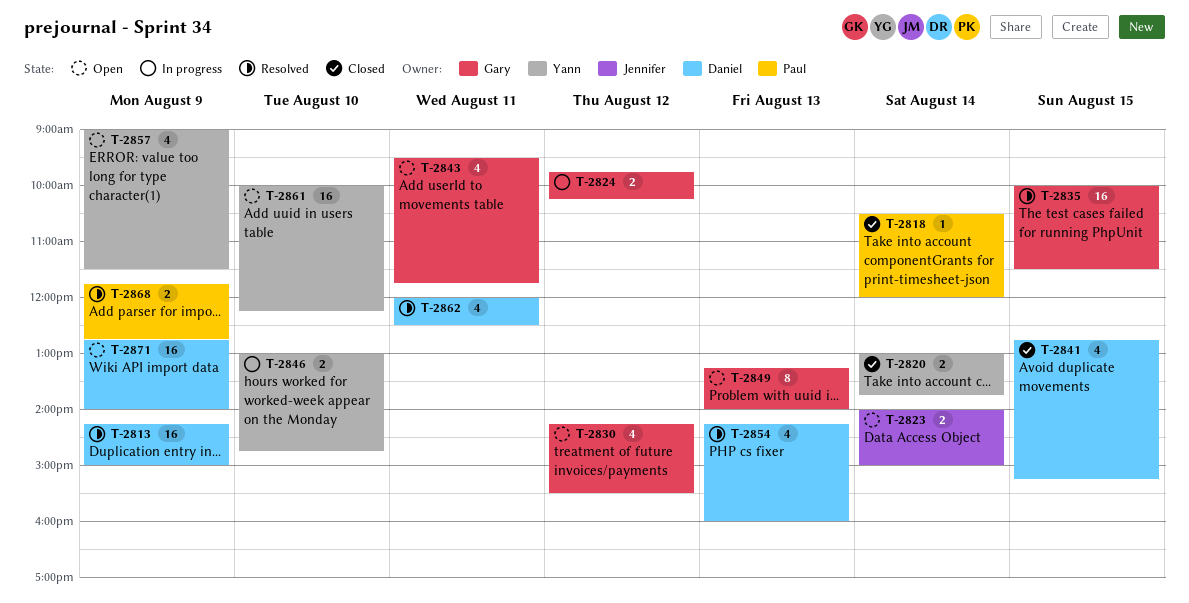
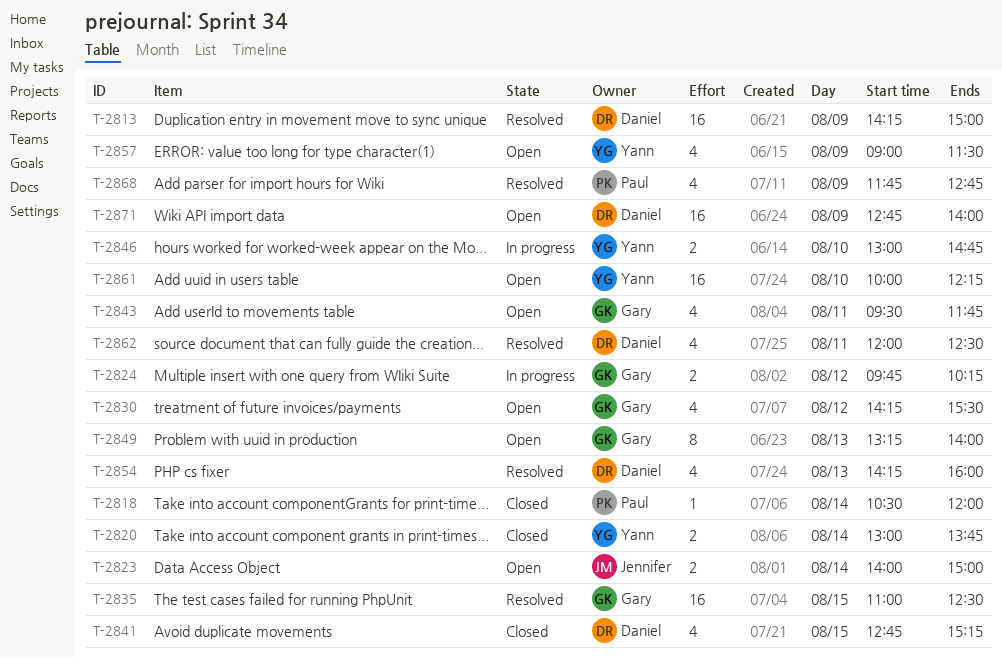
T-2835, begins: 10:00 -> 11:00
T-2835, ends: 11:30 -> 12:30
T-2868, estimate: 2 -> 4

